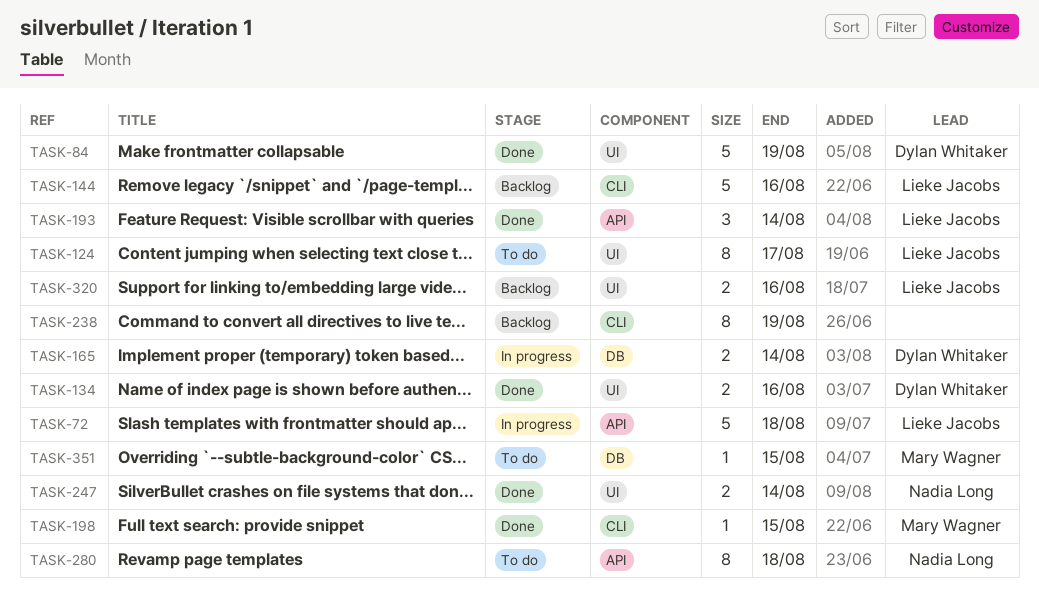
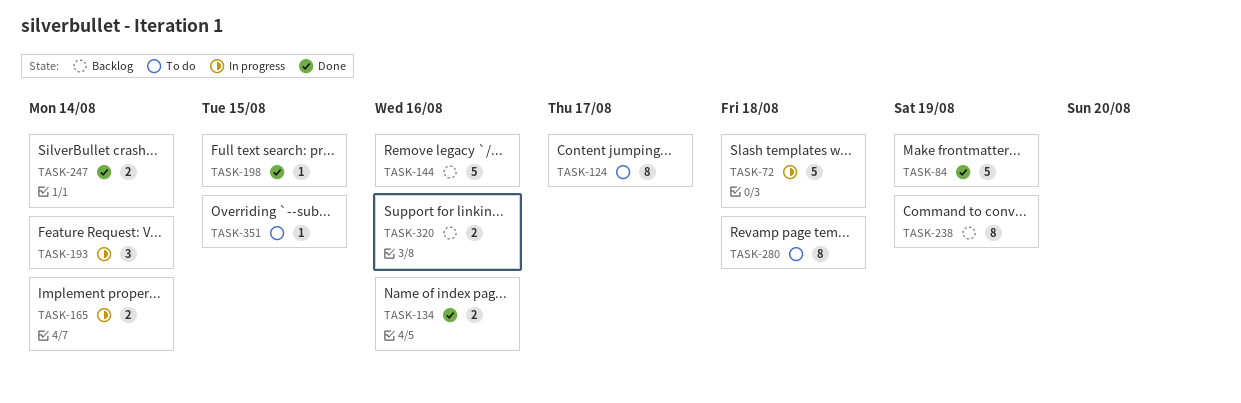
TASK-193, status: Done -> In progress

